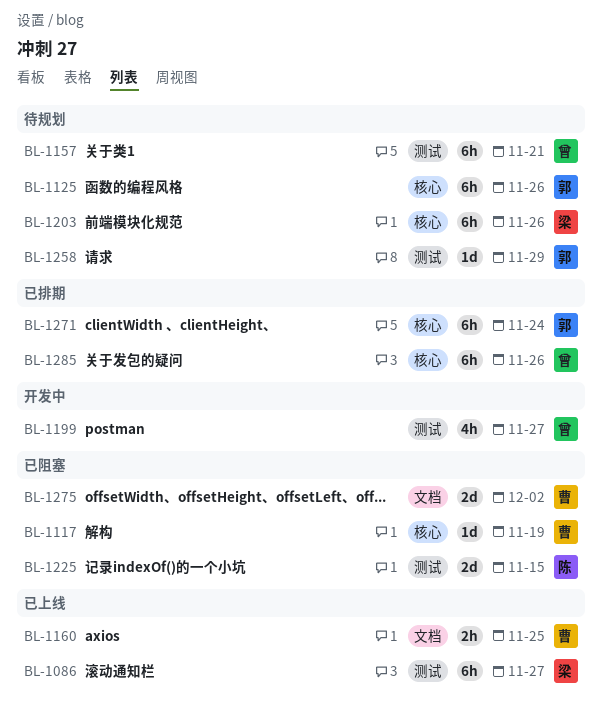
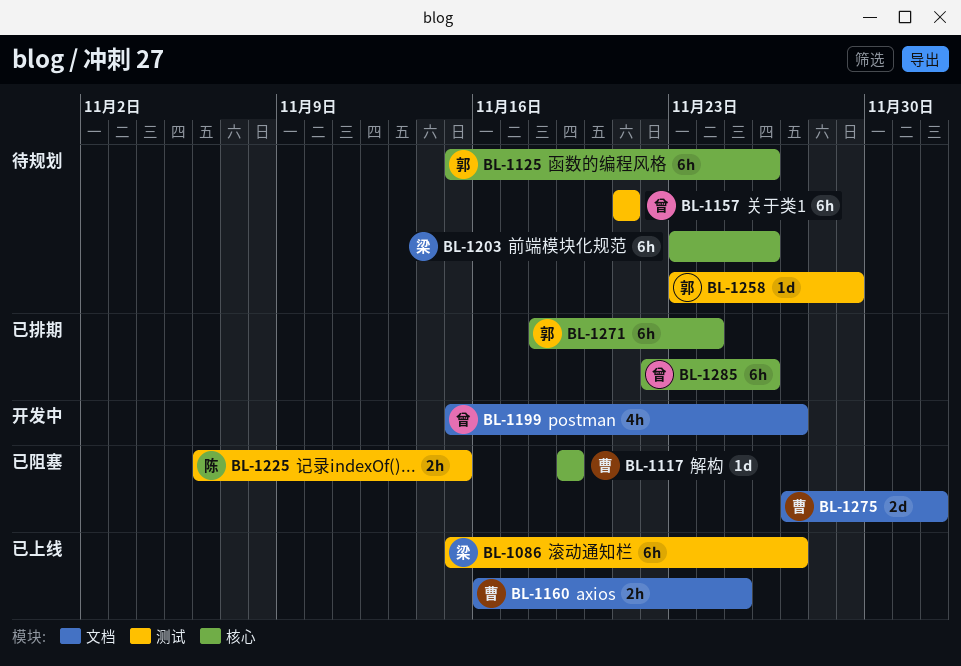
BL-1199, label: 测试 -> 文档
BL-1225, estimate: 2d -> 2h

